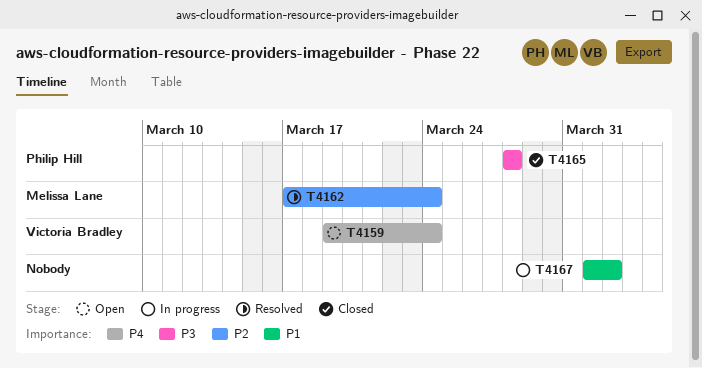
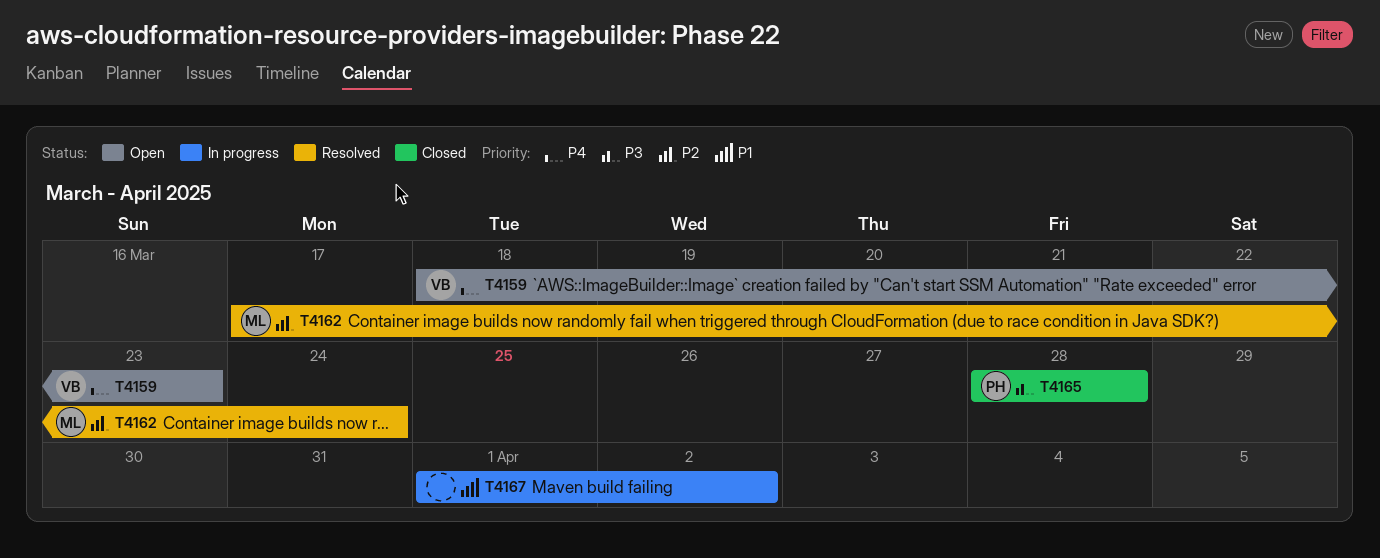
T4159, start: Mar 19 -> Mar 18
T4159, due: Mar 24 -> Mar 23

